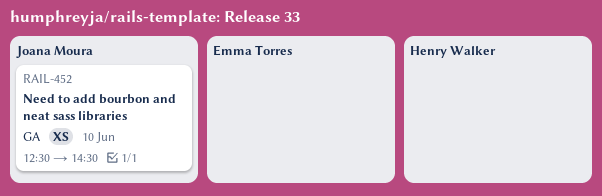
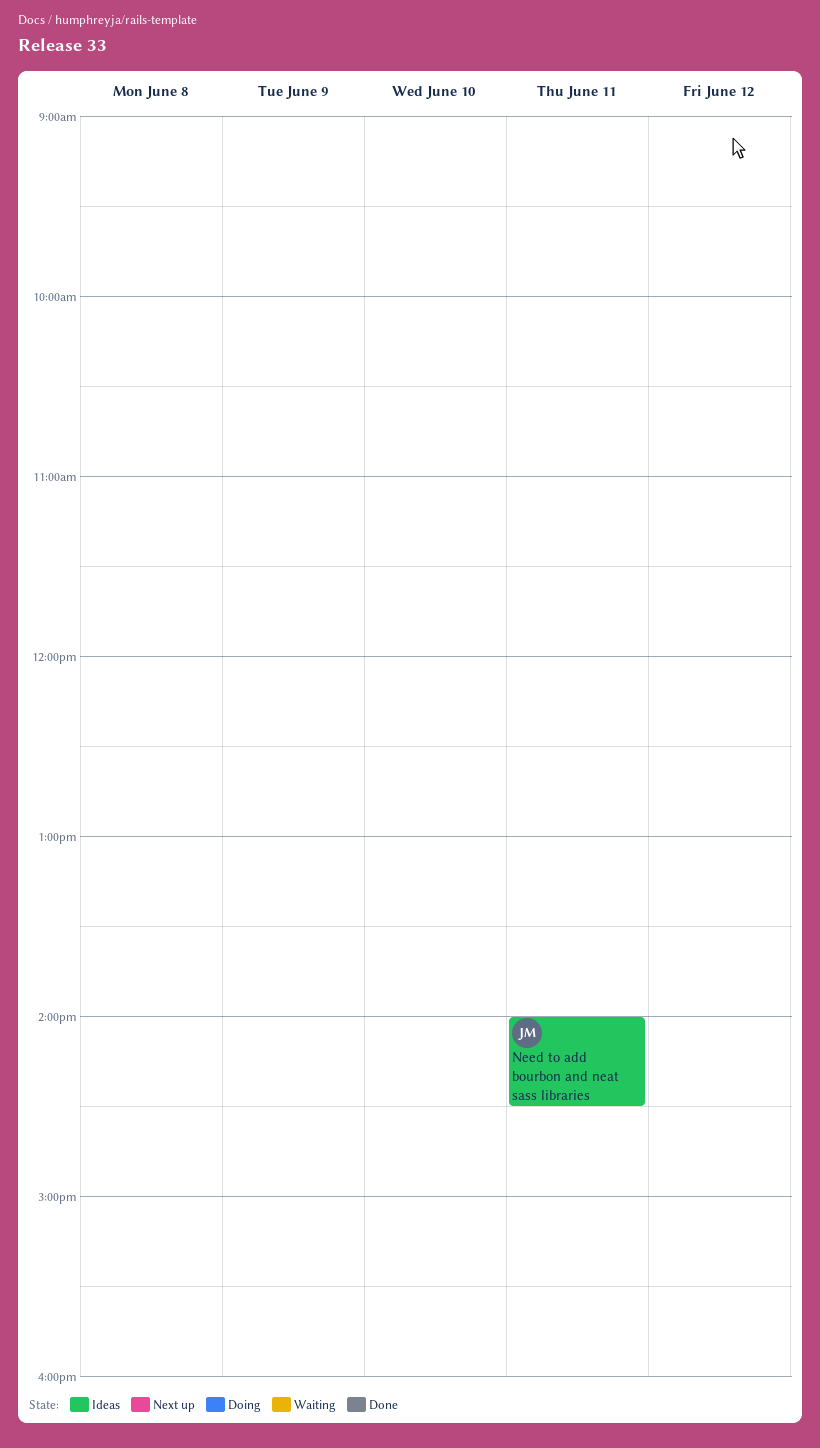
Need to add bourbon and neat sass libraries, day: Jun 10 -> Jun 11
Need to add bourbon and neat sass libraries, begins: 12:30 -> 14:00

